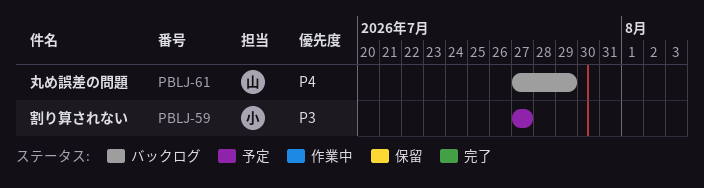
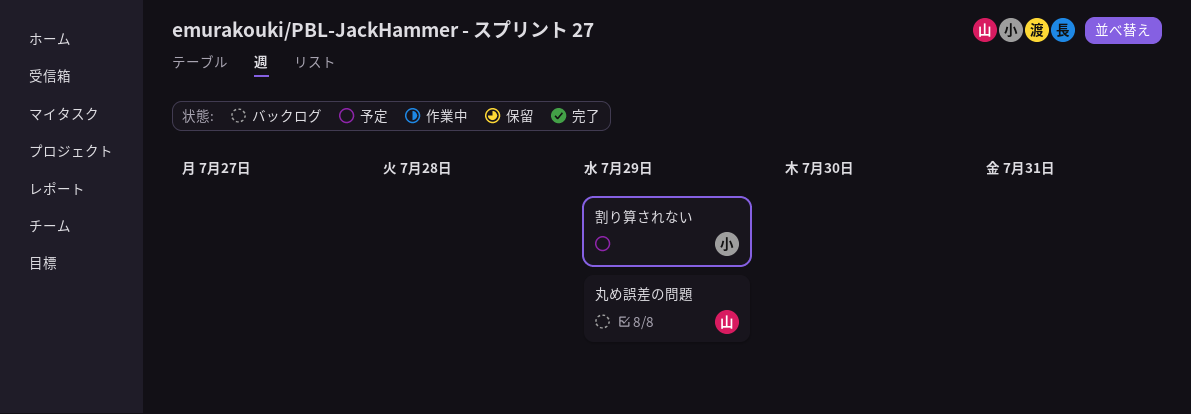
割り算されない, due: Jul 27 -> Jul 29

